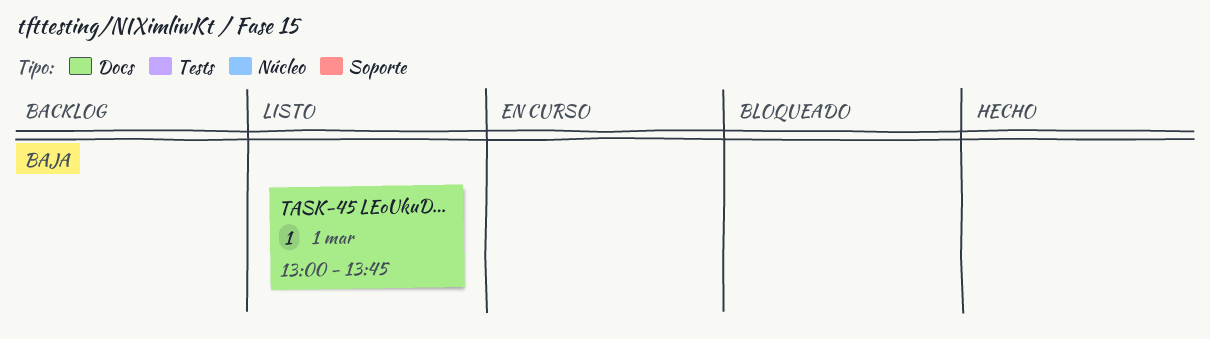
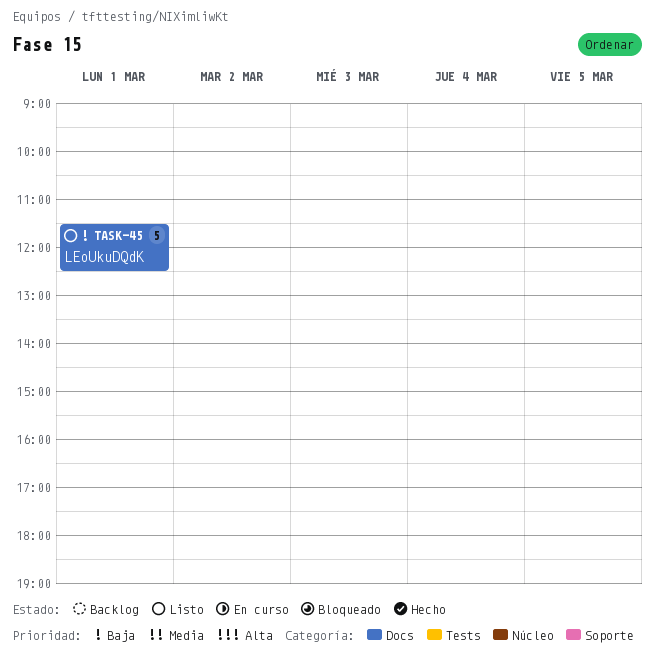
TASK-45, estimate: 1 -> 5
TASK-45, begins: 13:00 -> 11:30
TASK-45, ends: 13:45 -> 12:30

